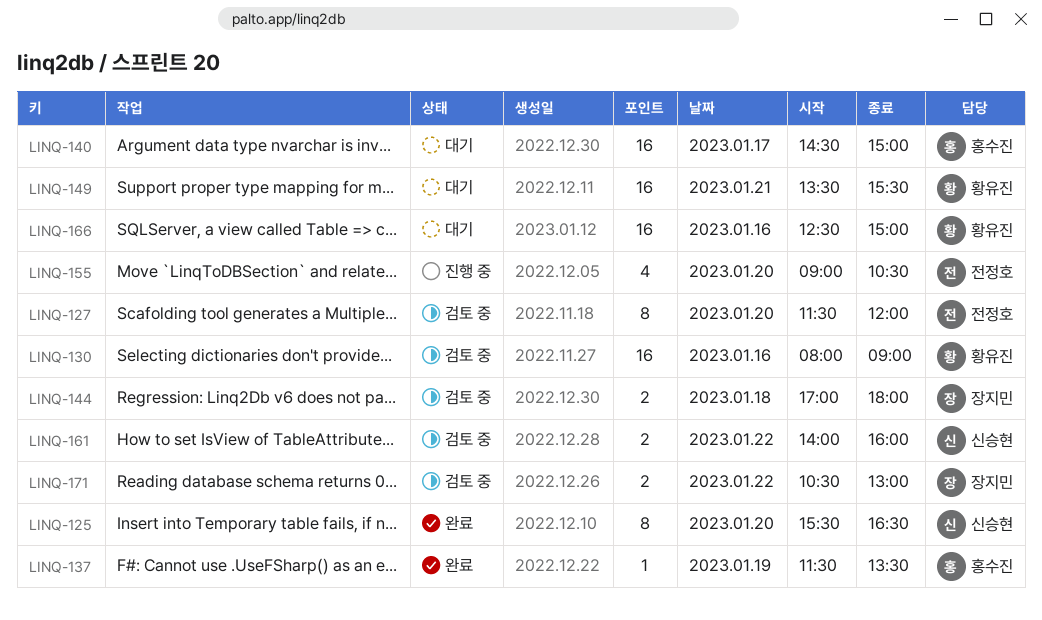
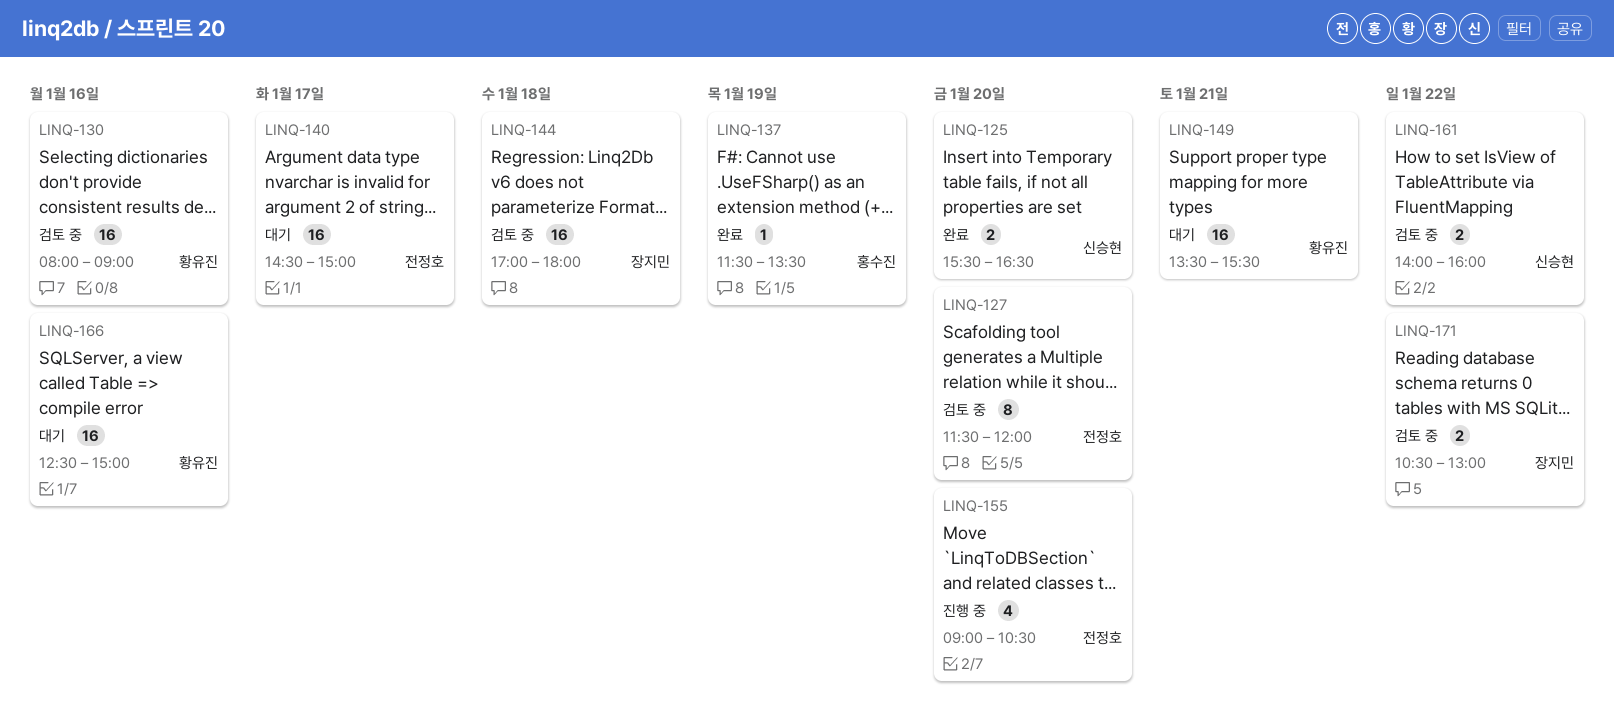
LINQ-125, estimate: 8 -> 2
LINQ-140, owner: 홍수진 -> 전정호
LINQ-144, estimate: 2 -> 16

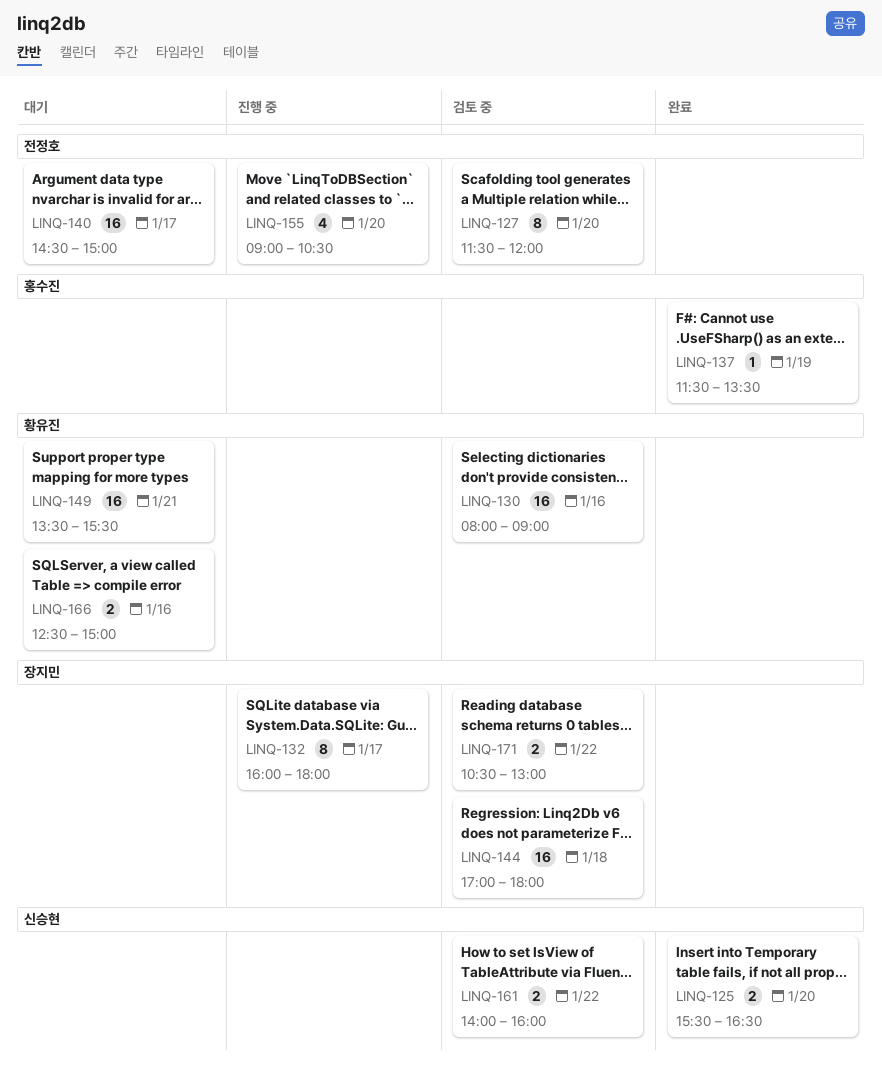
LINQ-132: none -> present
LINQ-166, estimate: 16 -> 2

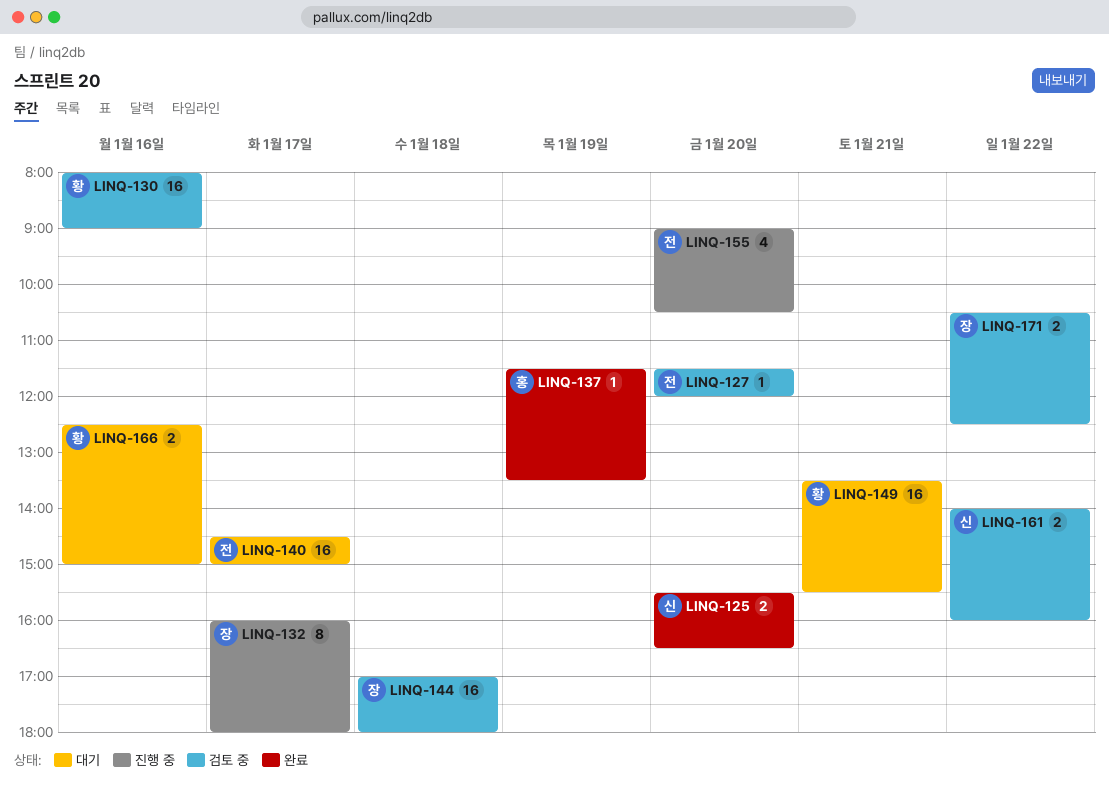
LINQ-127, estimate: 8 -> 1
LINQ-171, ends: 13:00 -> 12:30

